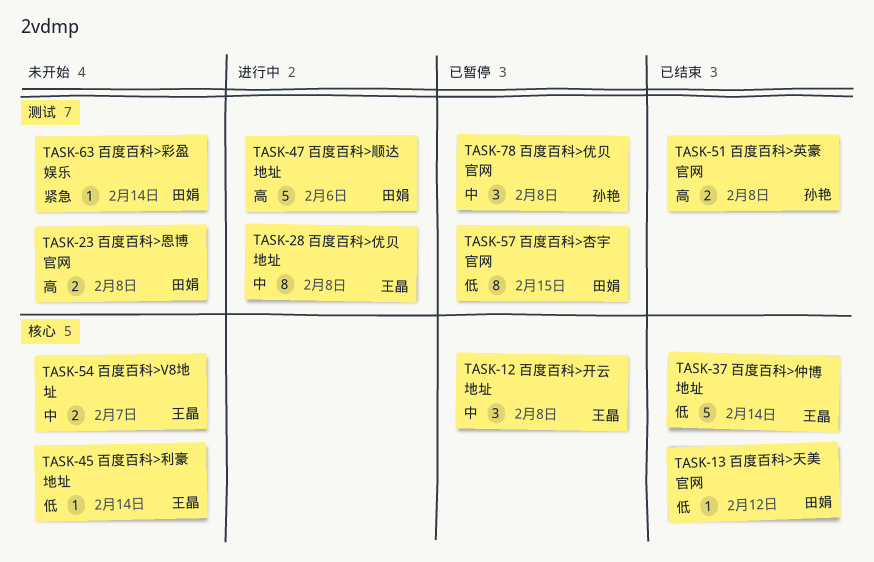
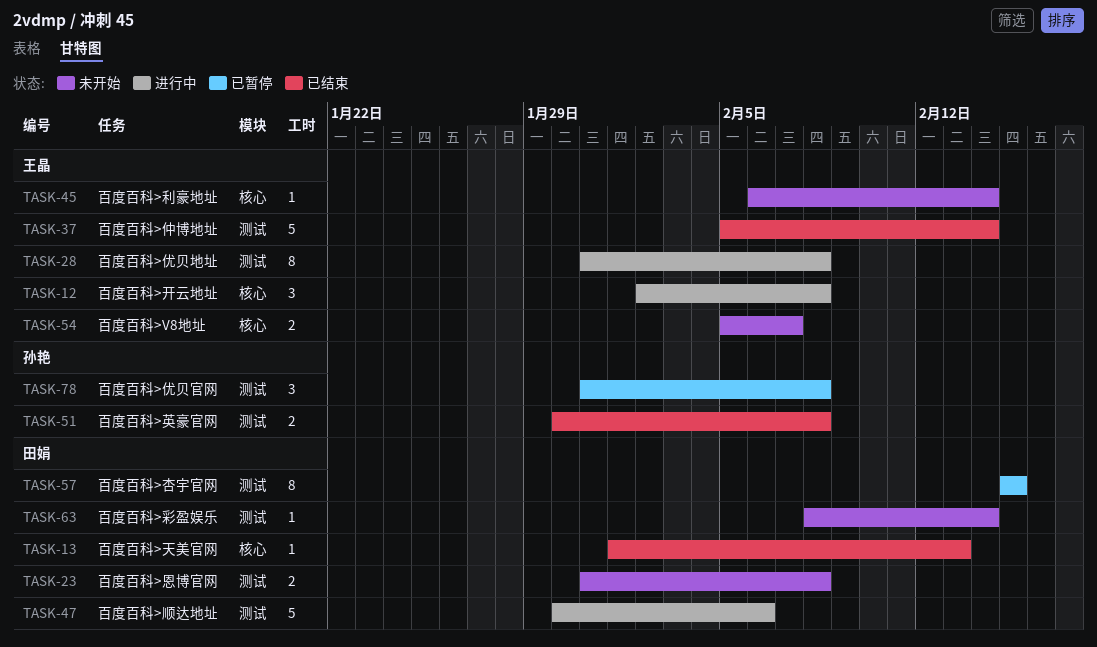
TASK-12, status: 已暂停 -> 进行中
TASK-13, due: Feb 12 -> Feb 13
TASK-37, label: 核心 -> 测试

